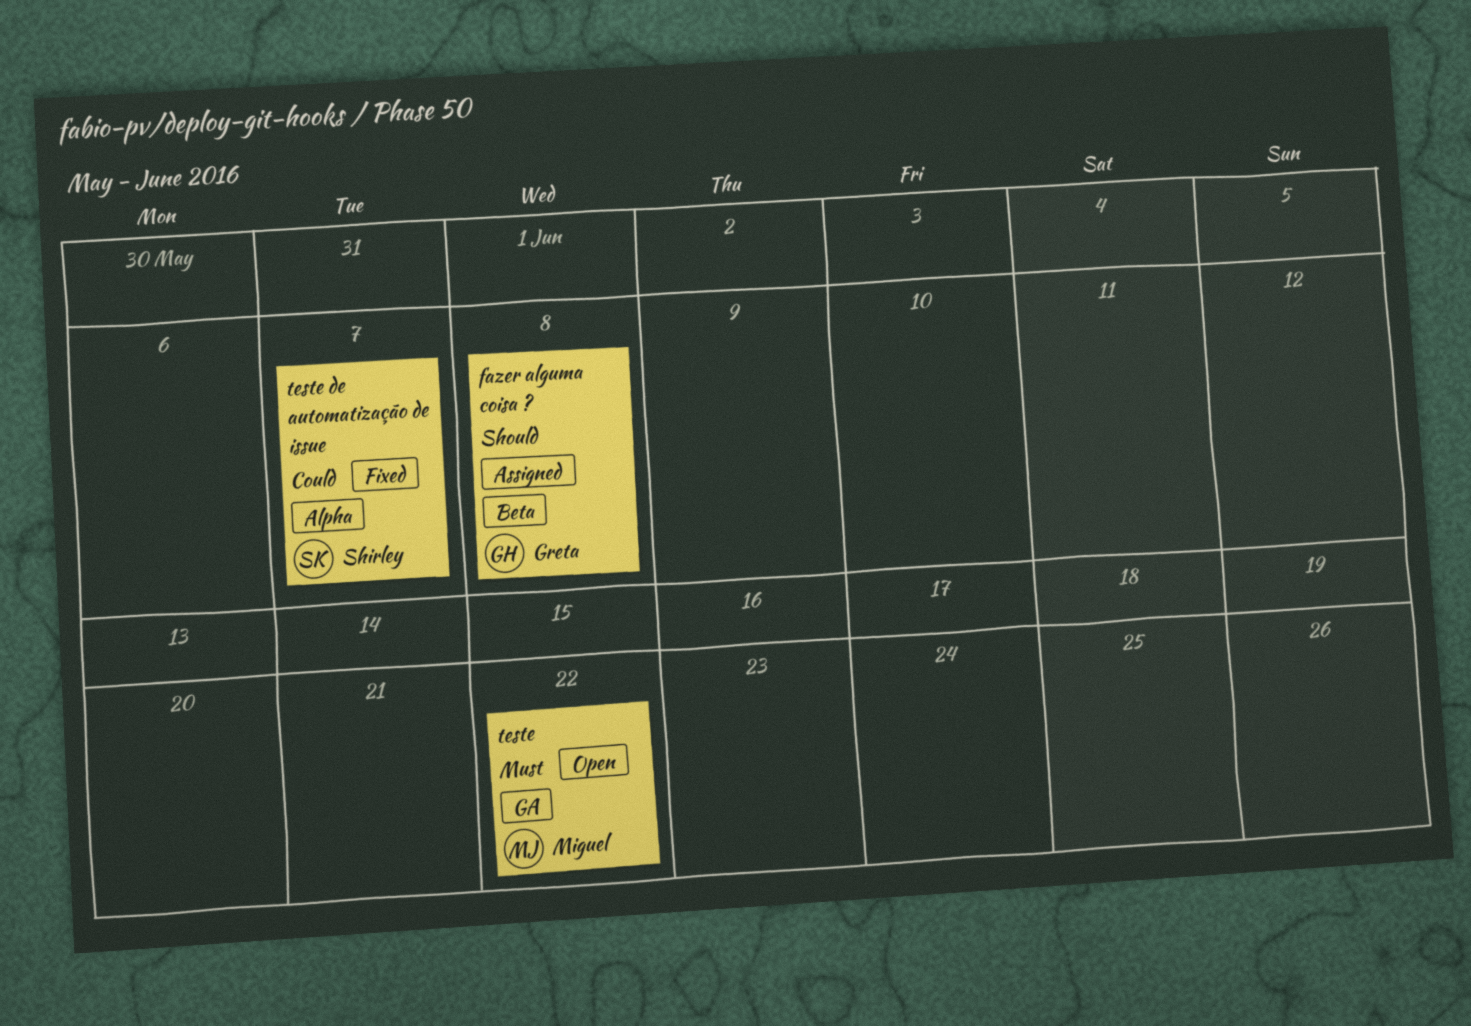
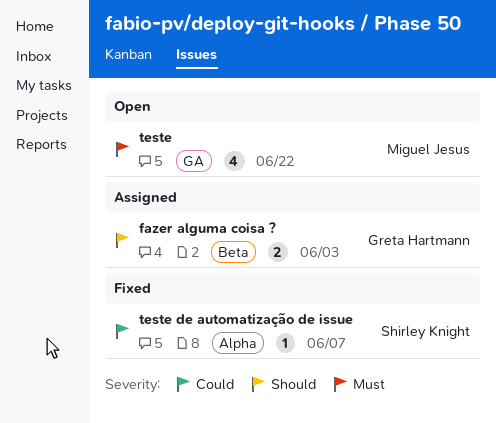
fazer alguma coisa ?, due: Jun 8 -> Jun 3

